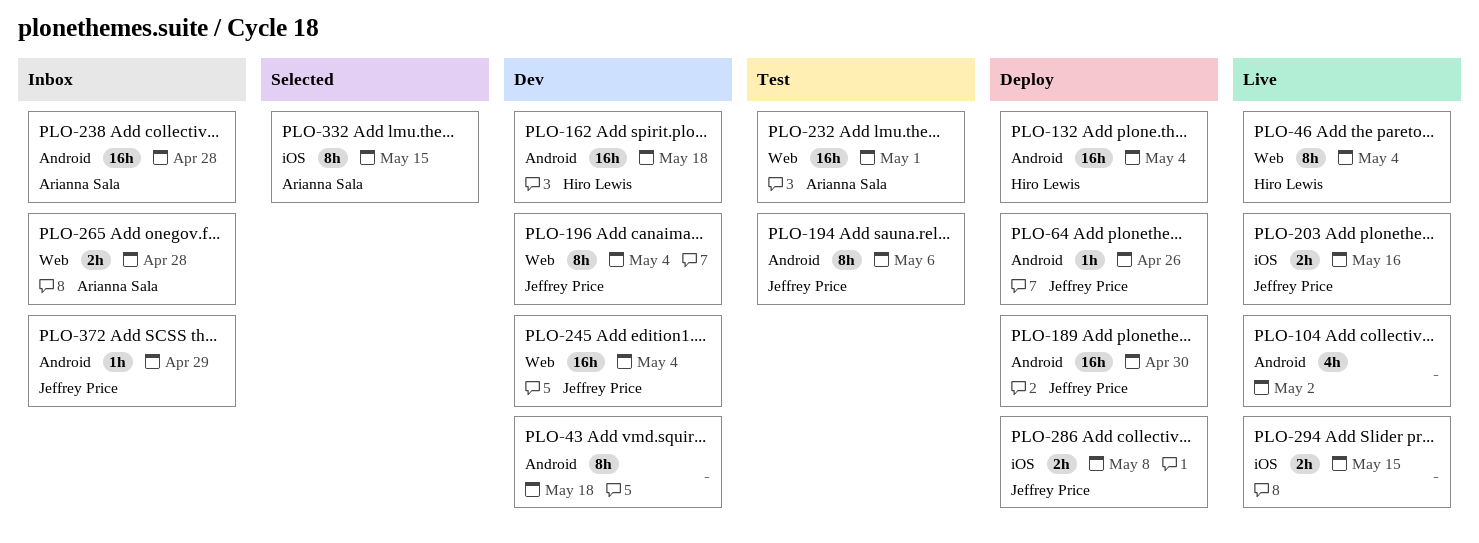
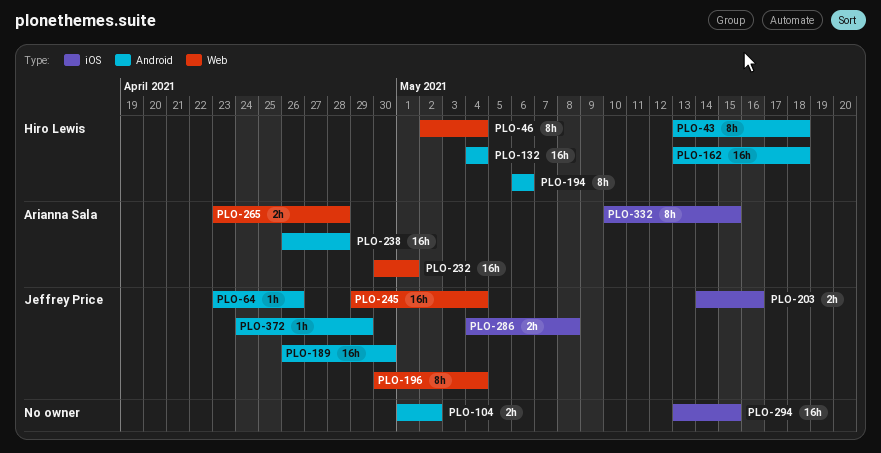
PLO-43, owner: none -> Hiro Lewis
PLO-104, estimate: 4h -> 2h
PLO-194, owner: Jeffrey Price -> Hiro Lewis
PLO-294, estimate: 2h -> 16h

